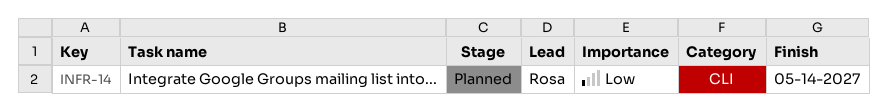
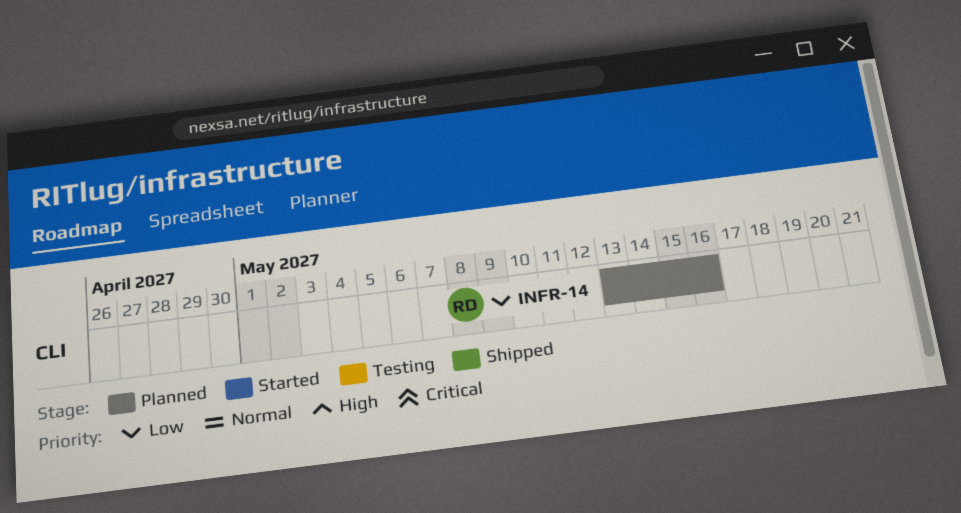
INFR-14, due: May 14 -> May 16

